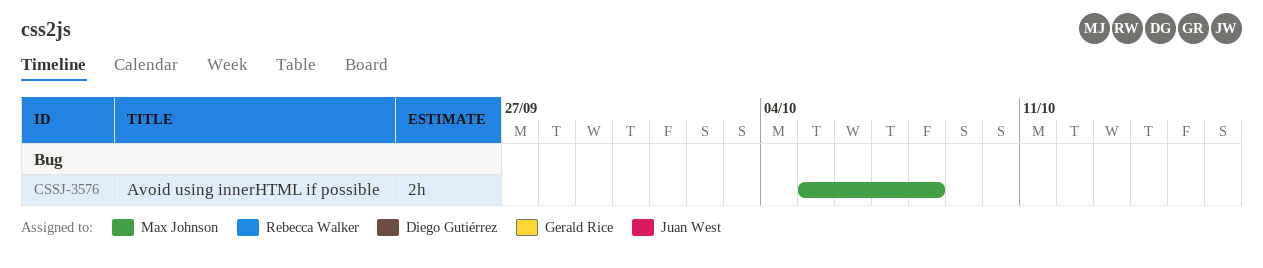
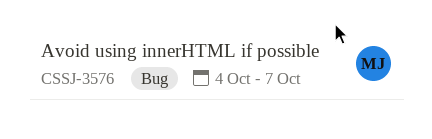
CSSJ-3576, start: Oct 5 -> Oct 4
CSSJ-3576, due: Oct 8 -> Oct 7

